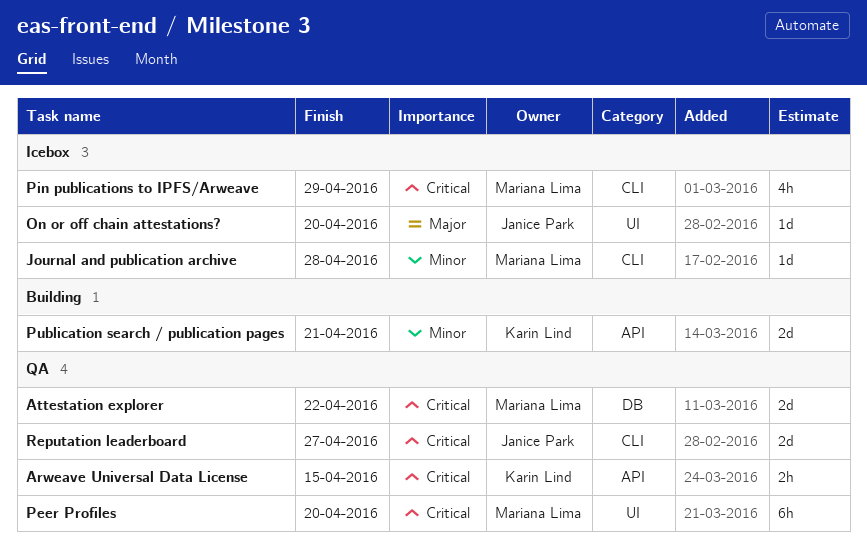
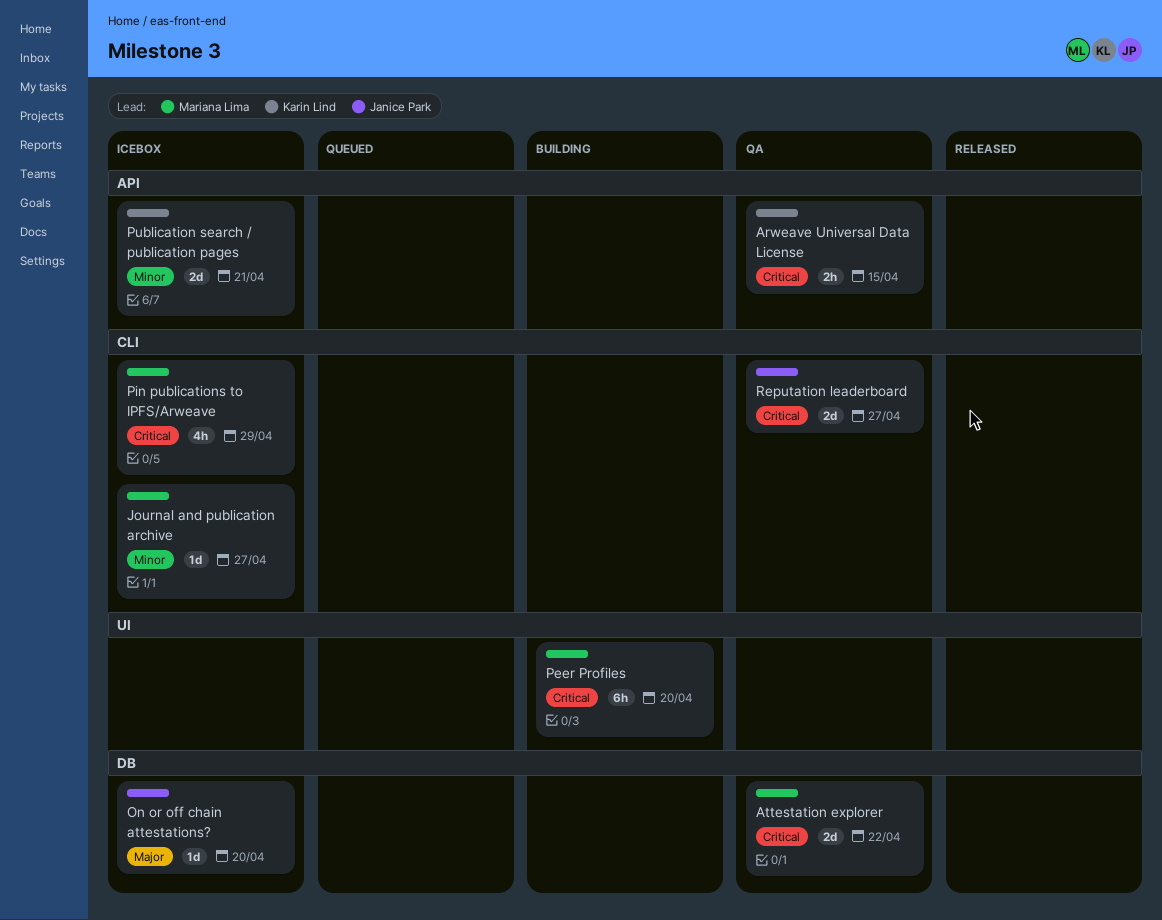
Journal and publication archive, due: Apr 28 -> Apr 27
On or off chain attestations?, label: UI -> DB
Peer Profiles, status: QA -> Building
Publication search / publication pages, status: Building -> Icebox

